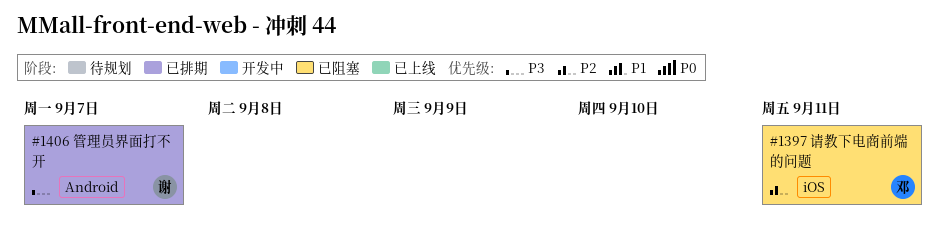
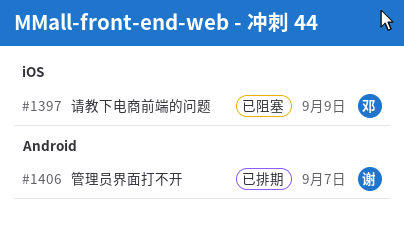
#1397, due: Sep 11 -> Sep 9

